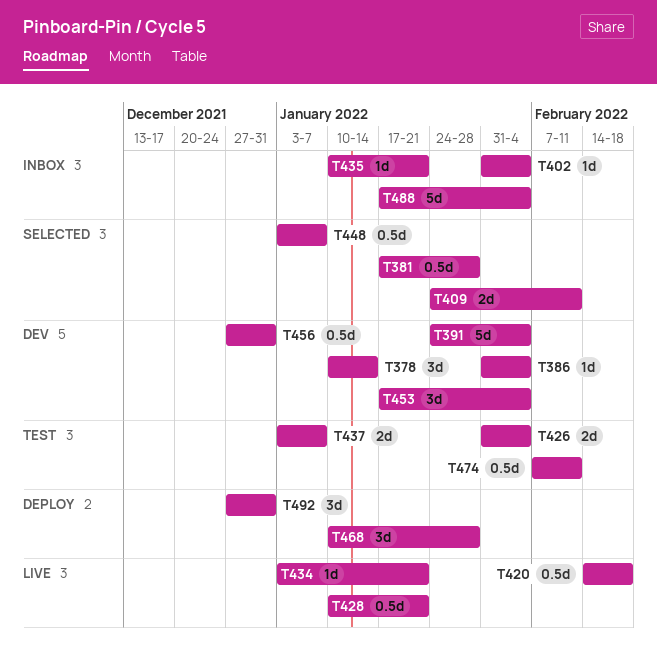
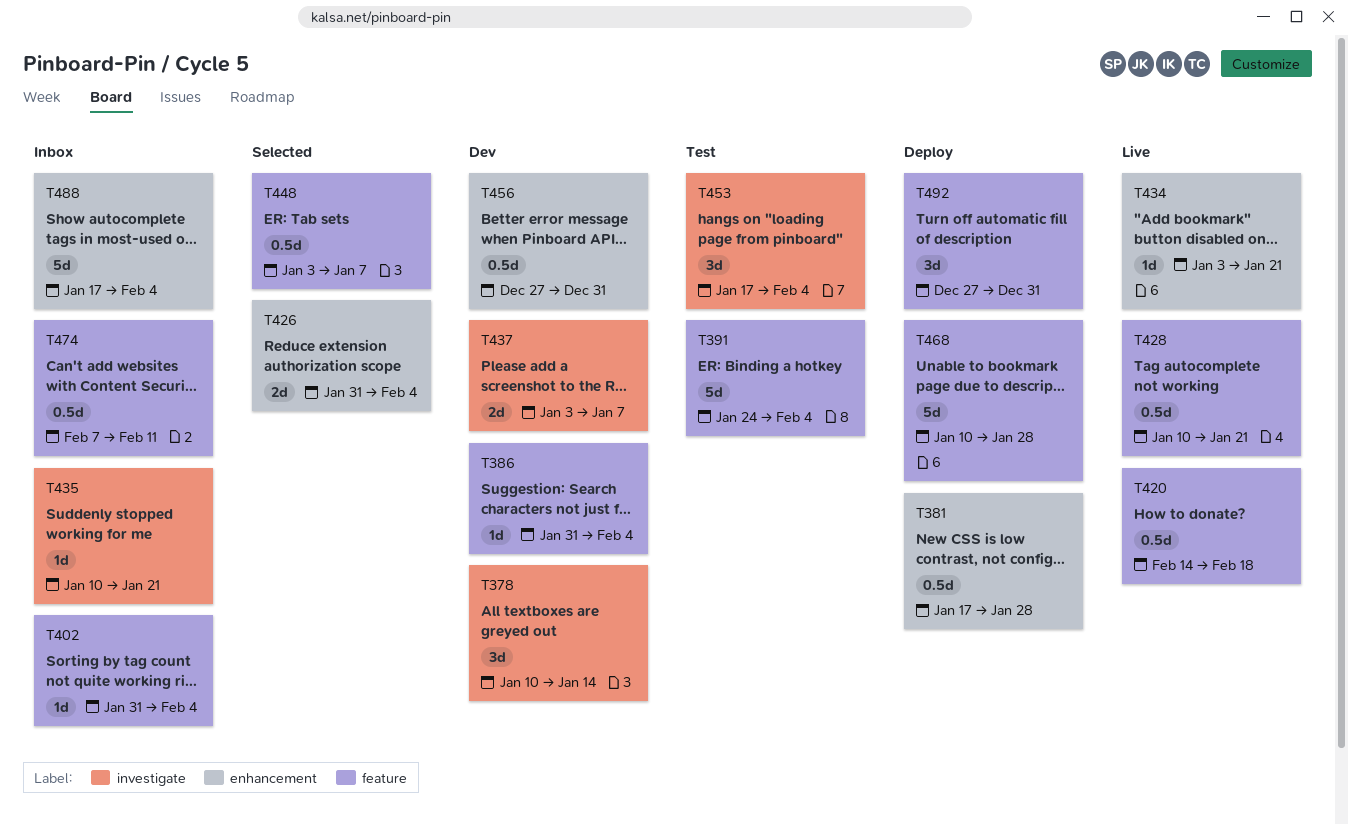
T381, status: Selected -> Deploy
T391, status: Dev -> Test
T409: present -> none
T426, status: Test -> Selected
T437, status: Test -> Dev
T453, status: Dev -> Test
T468, estimate: 3d -> 5d
T474, status: Test -> Inbox

